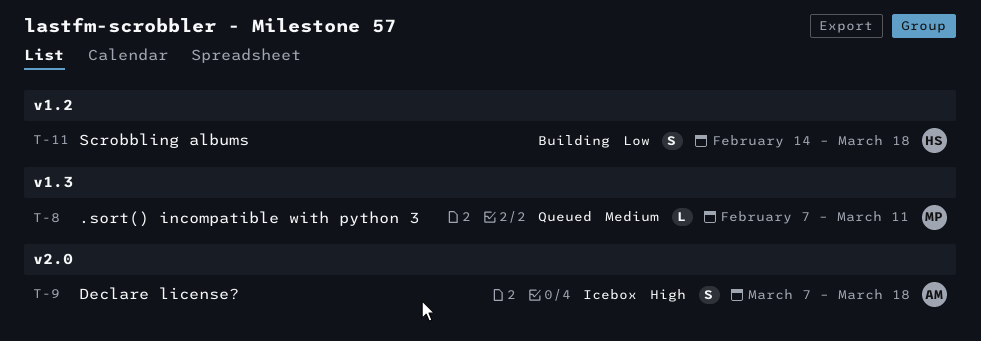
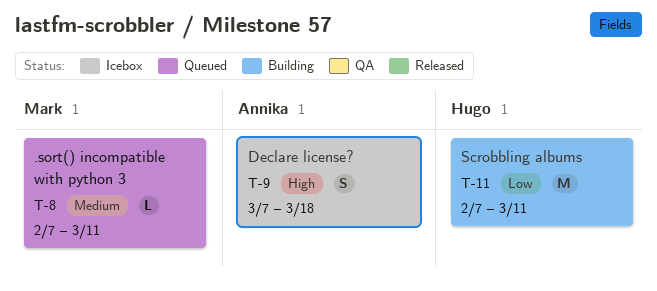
T-11, estimate: S -> M
T-11, start: Feb 14 -> Feb 7
T-11, due: Mar 18 -> Mar 11

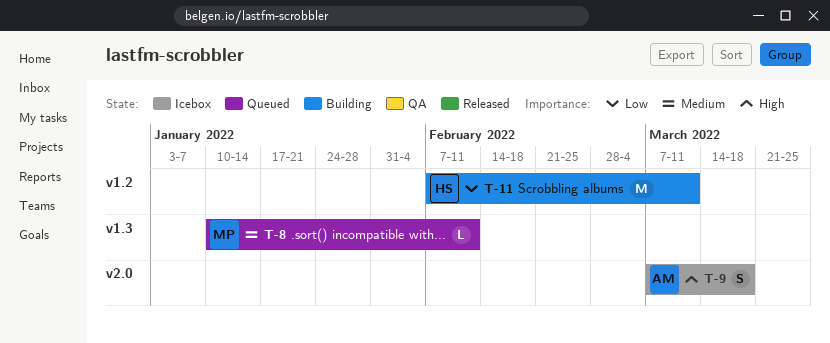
T-8, start: Feb 7 -> Jan 10
T-8, due: Mar 11 -> Feb 11

